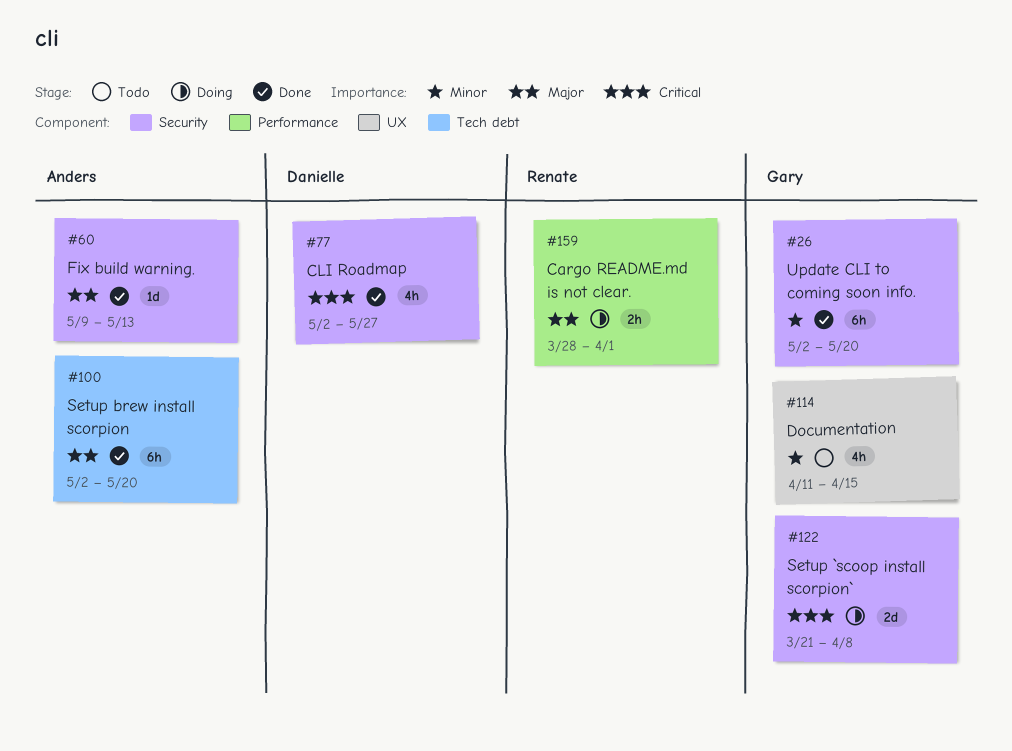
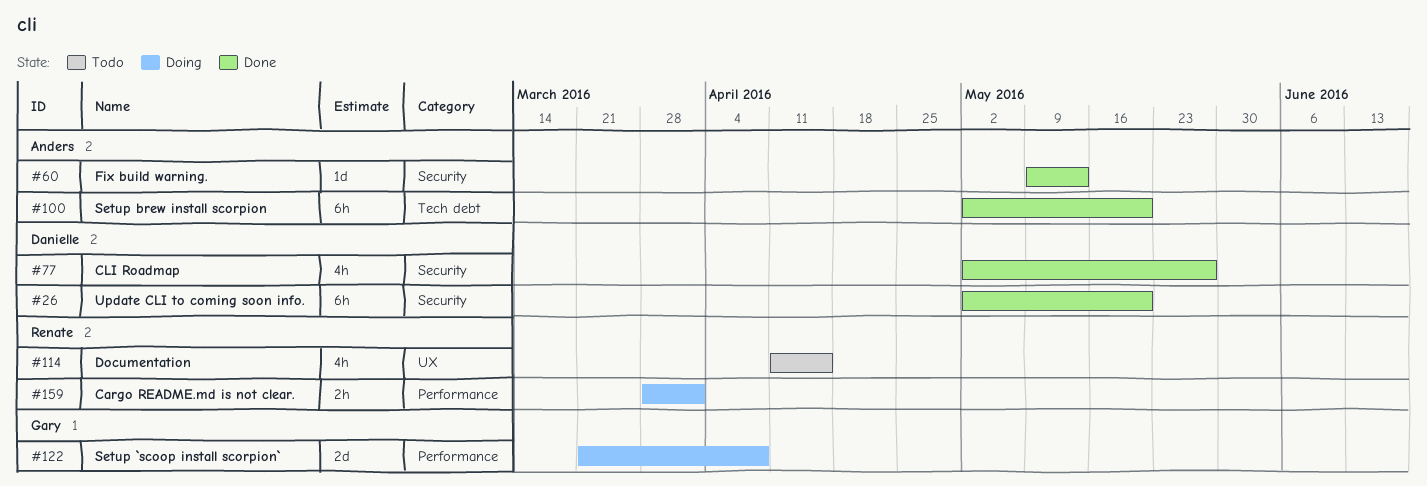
#26, owner: Gary -> Danielle
#114, owner: Gary -> Renate
#122, label: Security -> Performance

